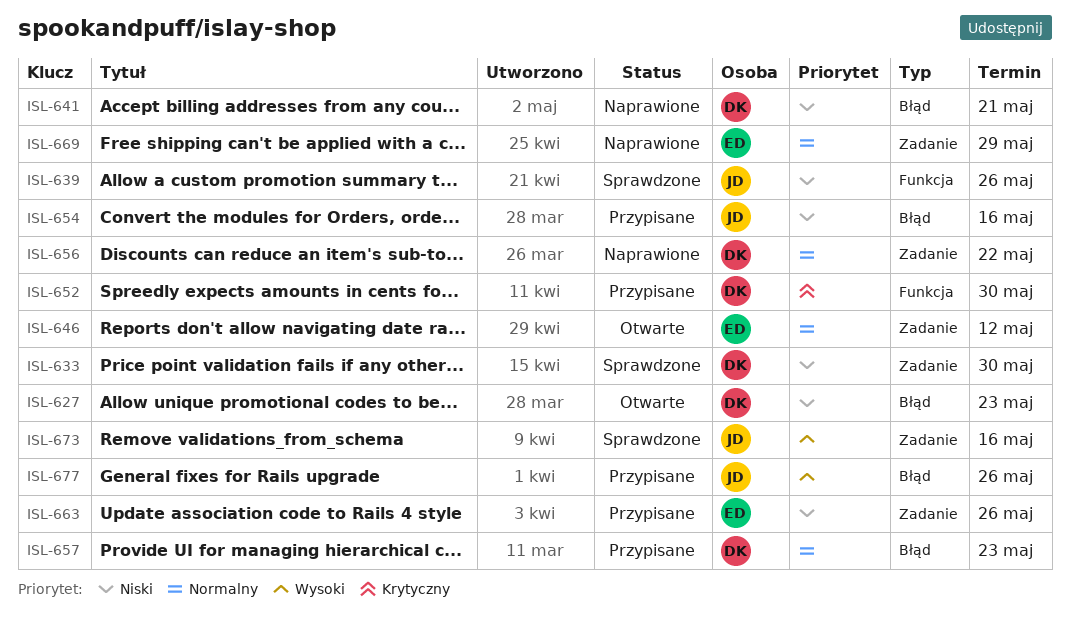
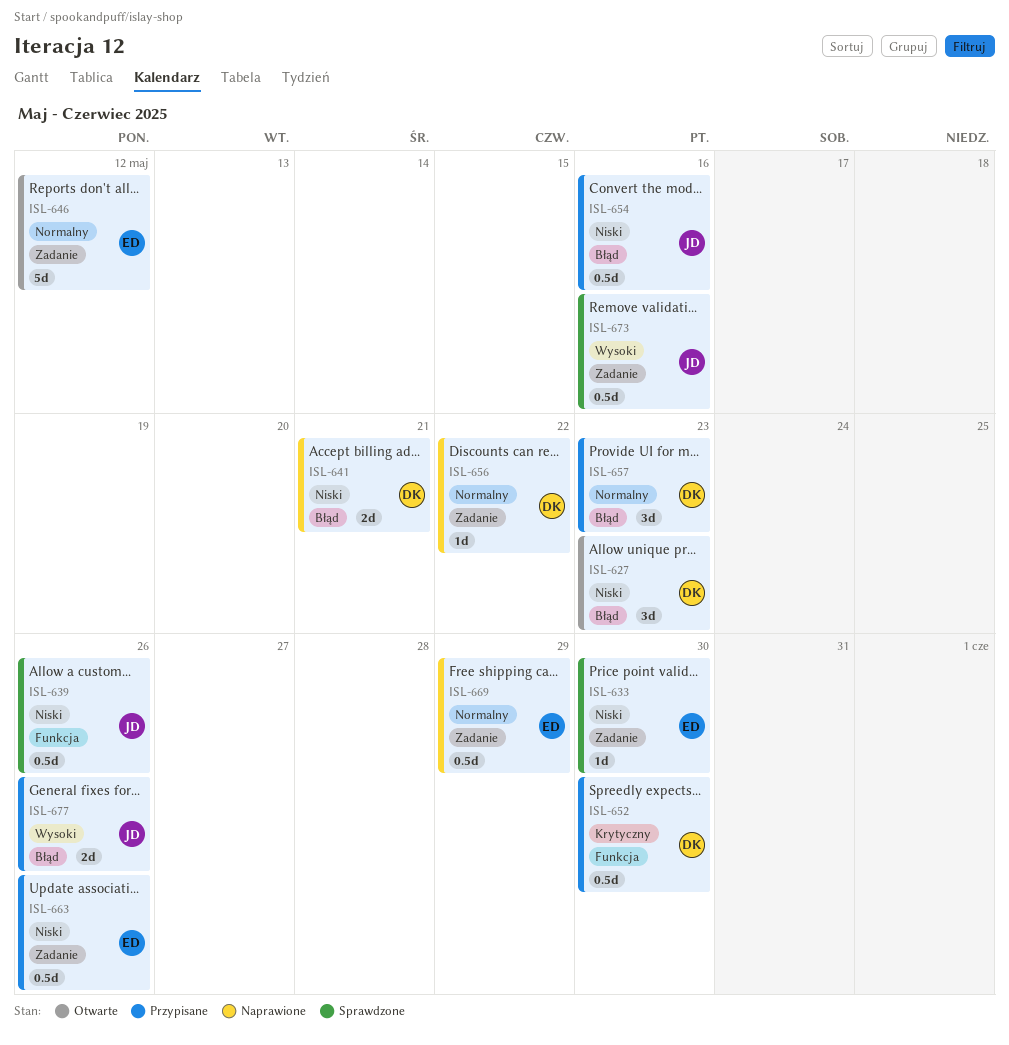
ISL-633, owner: DK -> ED

